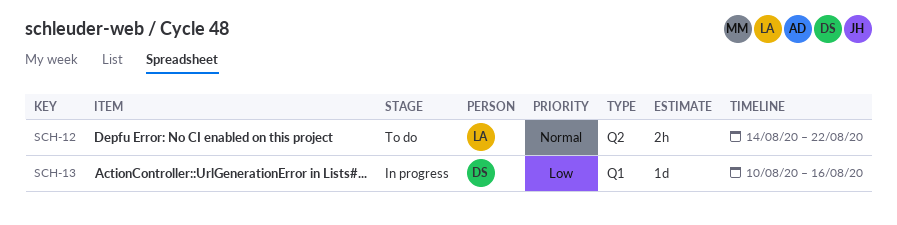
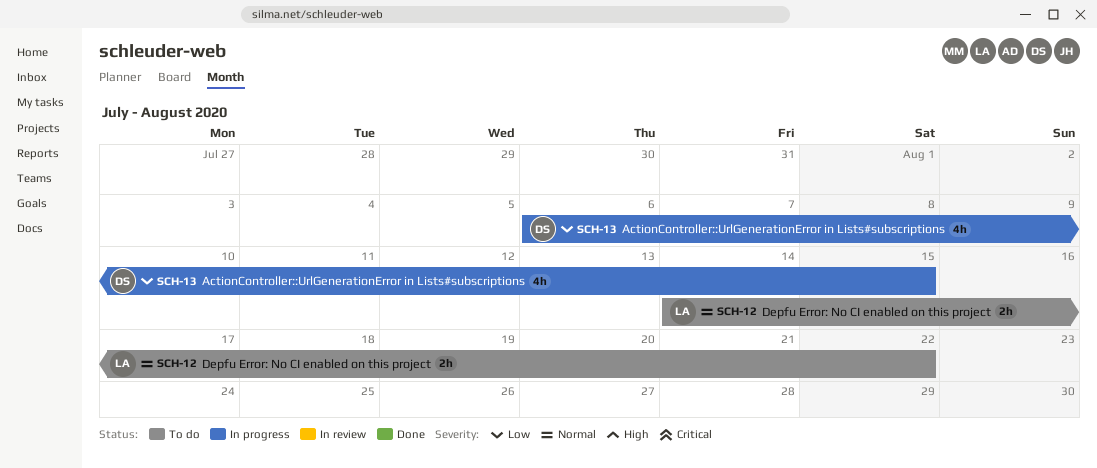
SCH-13, estimate: 1d -> 4h
SCH-13, start: Aug 10 -> Aug 6
SCH-13, due: Aug 16 -> Aug 15

